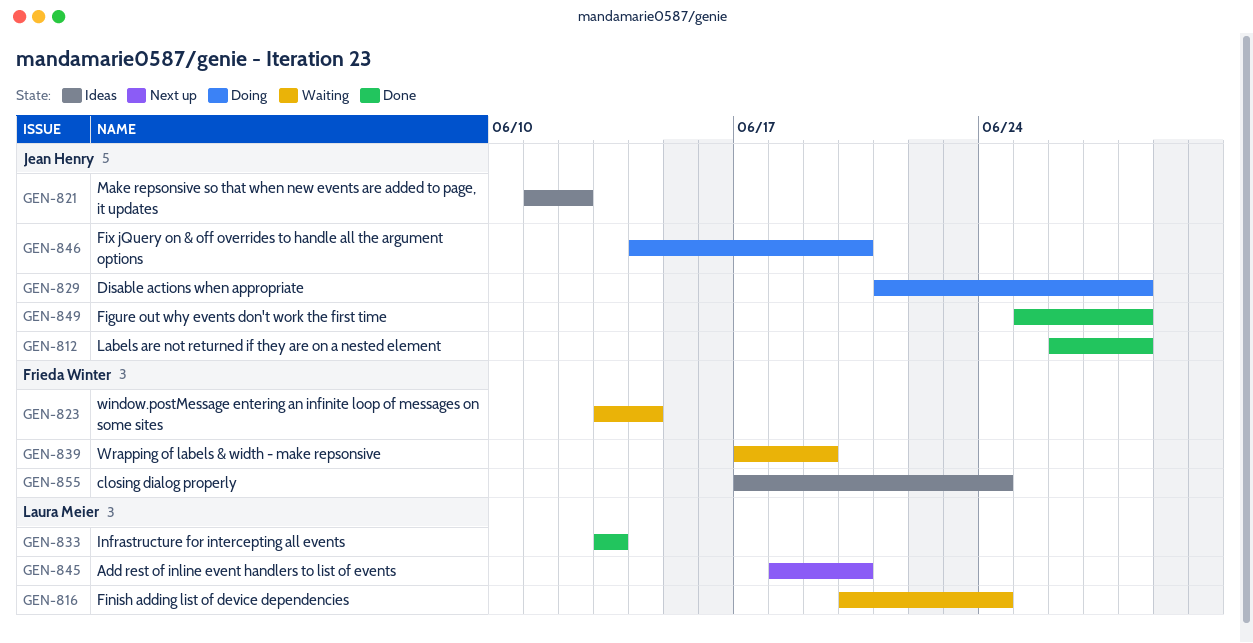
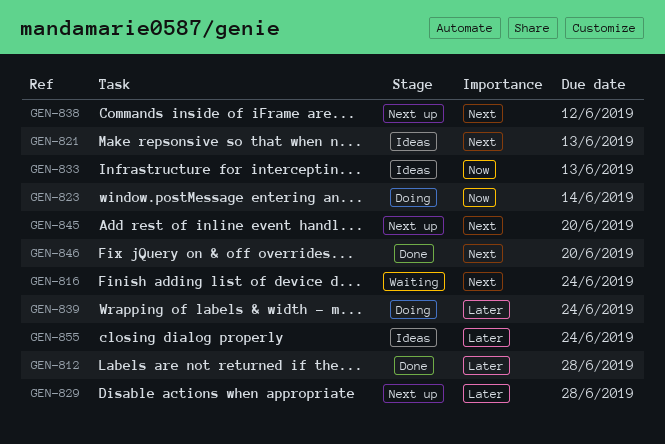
GEN-821, due: Jun 12 -> Jun 13
GEN-823, status: Waiting -> Doing
GEN-829, status: Doing -> Next up
GEN-833, status: Done -> Ideas
GEN-838: none -> present
GEN-839, status: Waiting -> Doing
GEN-839, due: Jun 19 -> Jun 24
GEN-846, status: Doing -> Done
GEN-849: present -> none

